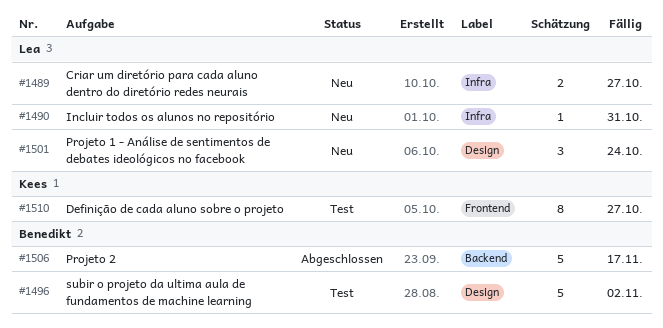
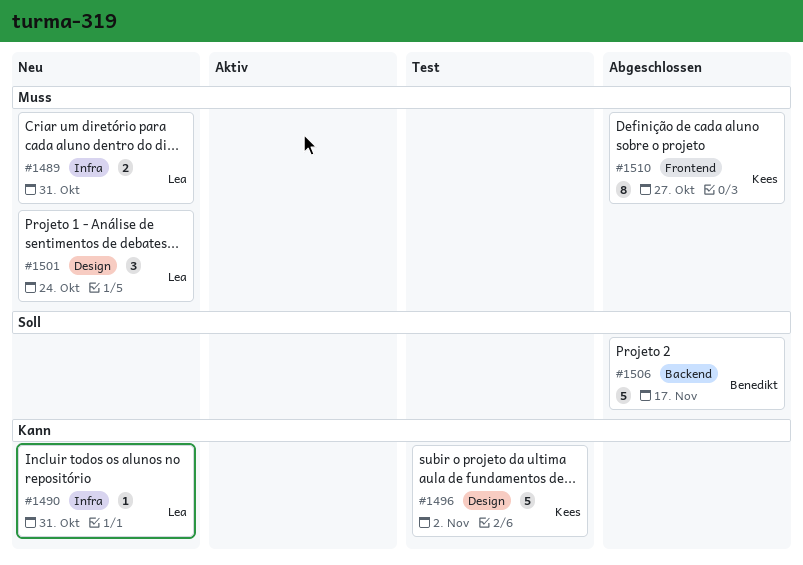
#1489, due: Oct 27 -> Oct 31
#1496, owner: Benedikt -> Kees
#1510, status: Test -> Abgeschlossen

